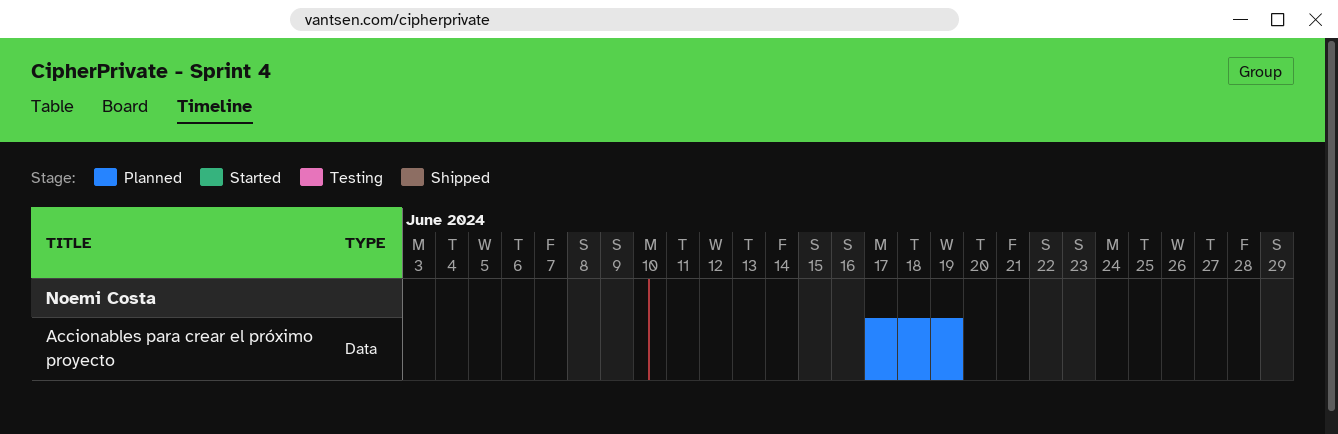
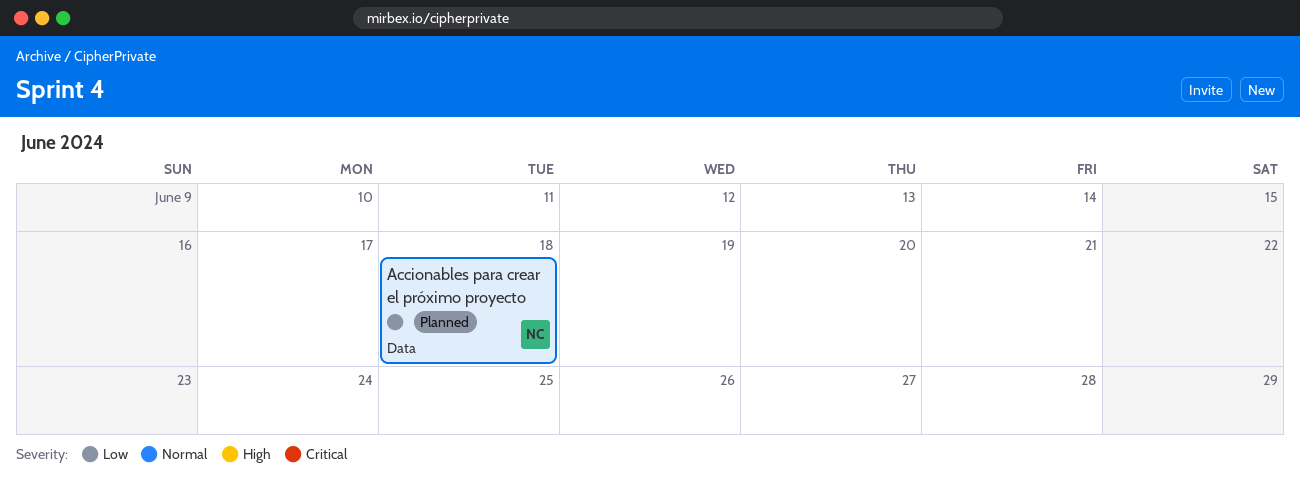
Accionables para crear el próximo proyecto, due: Jun 19 -> Jun 18

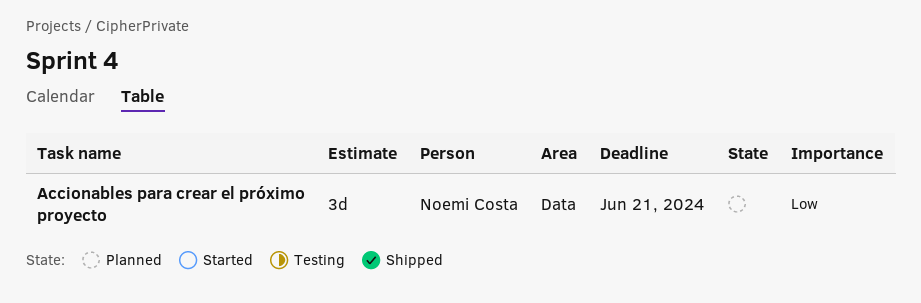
Accionables para crear el próximo proyecto, due: Jun 18 -> Jun 21

